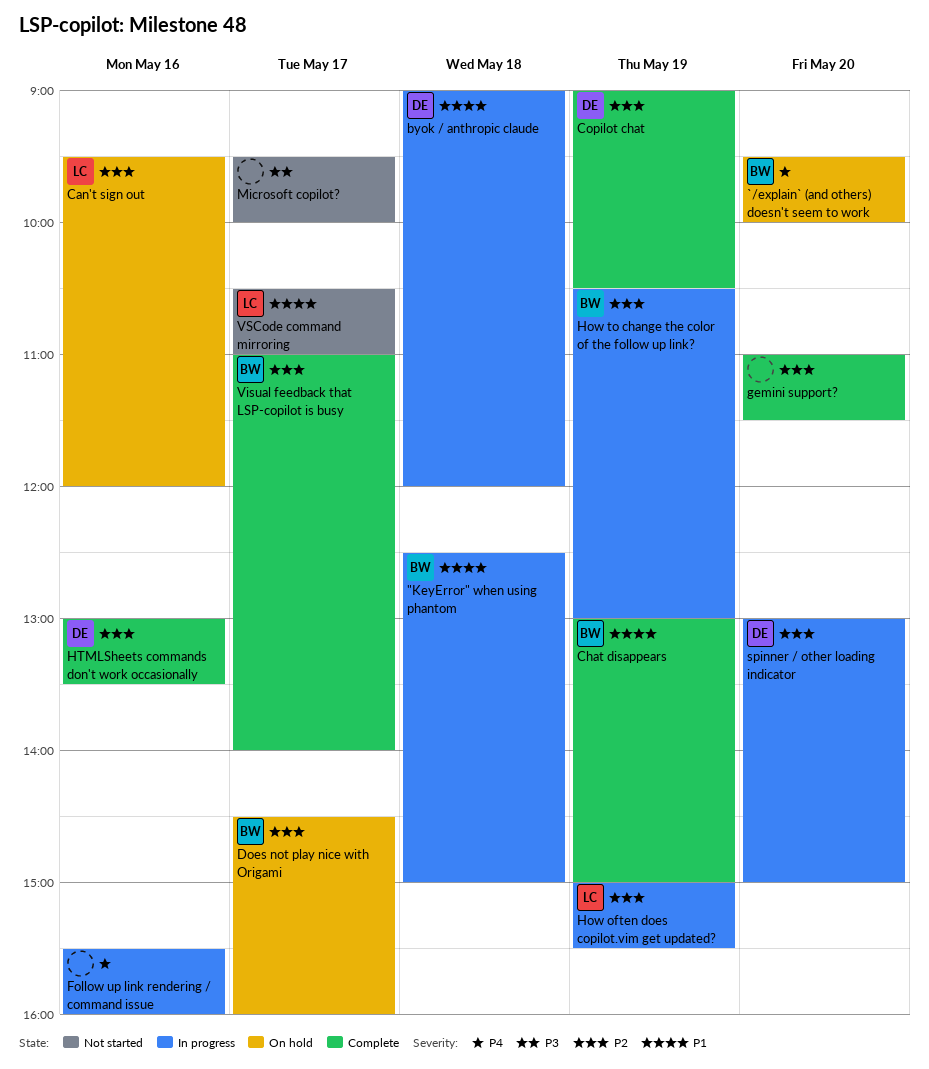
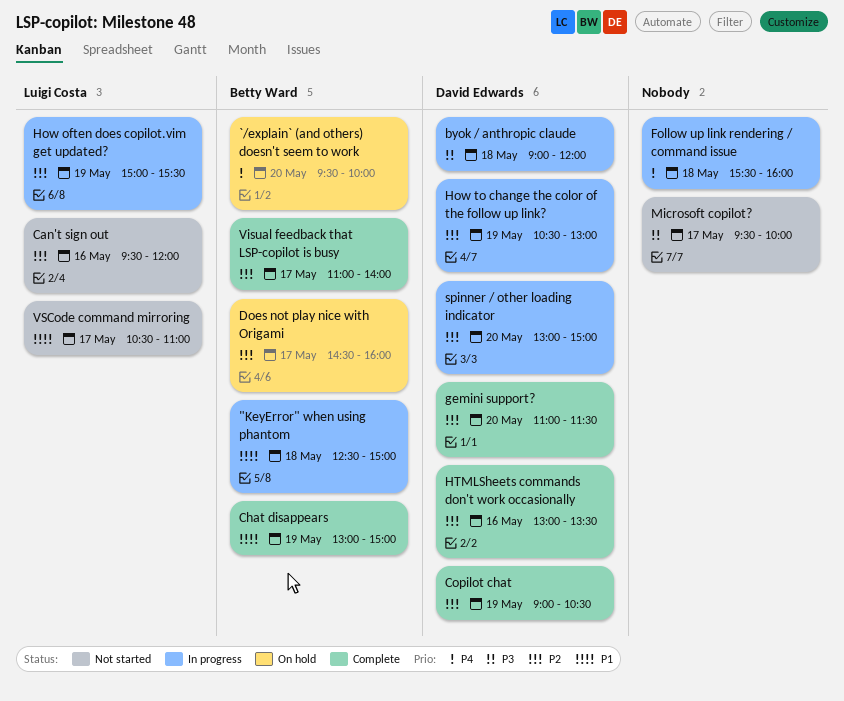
byok / anthropic claude, priority: P1 -> P3
Can't sign out, status: On hold -> Not started
Follow up link rendering / command issue, day: May 16 -> May 18
gemini support?, owner: none -> David Edwards
How to change the color of the follow up link?, owner: Betty Ward -> David Edwards

